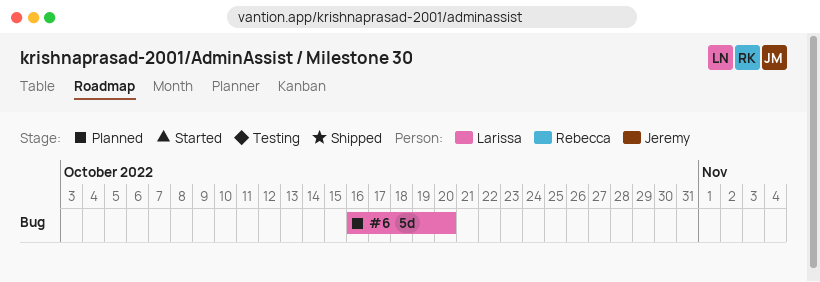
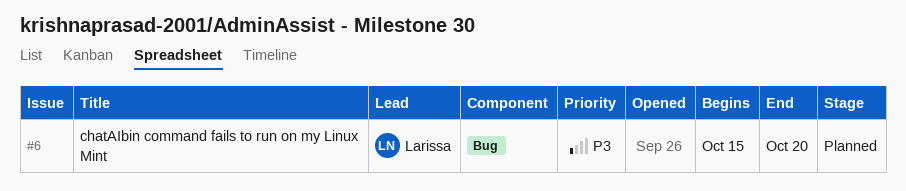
#6, start: Oct 16 -> Oct 15

